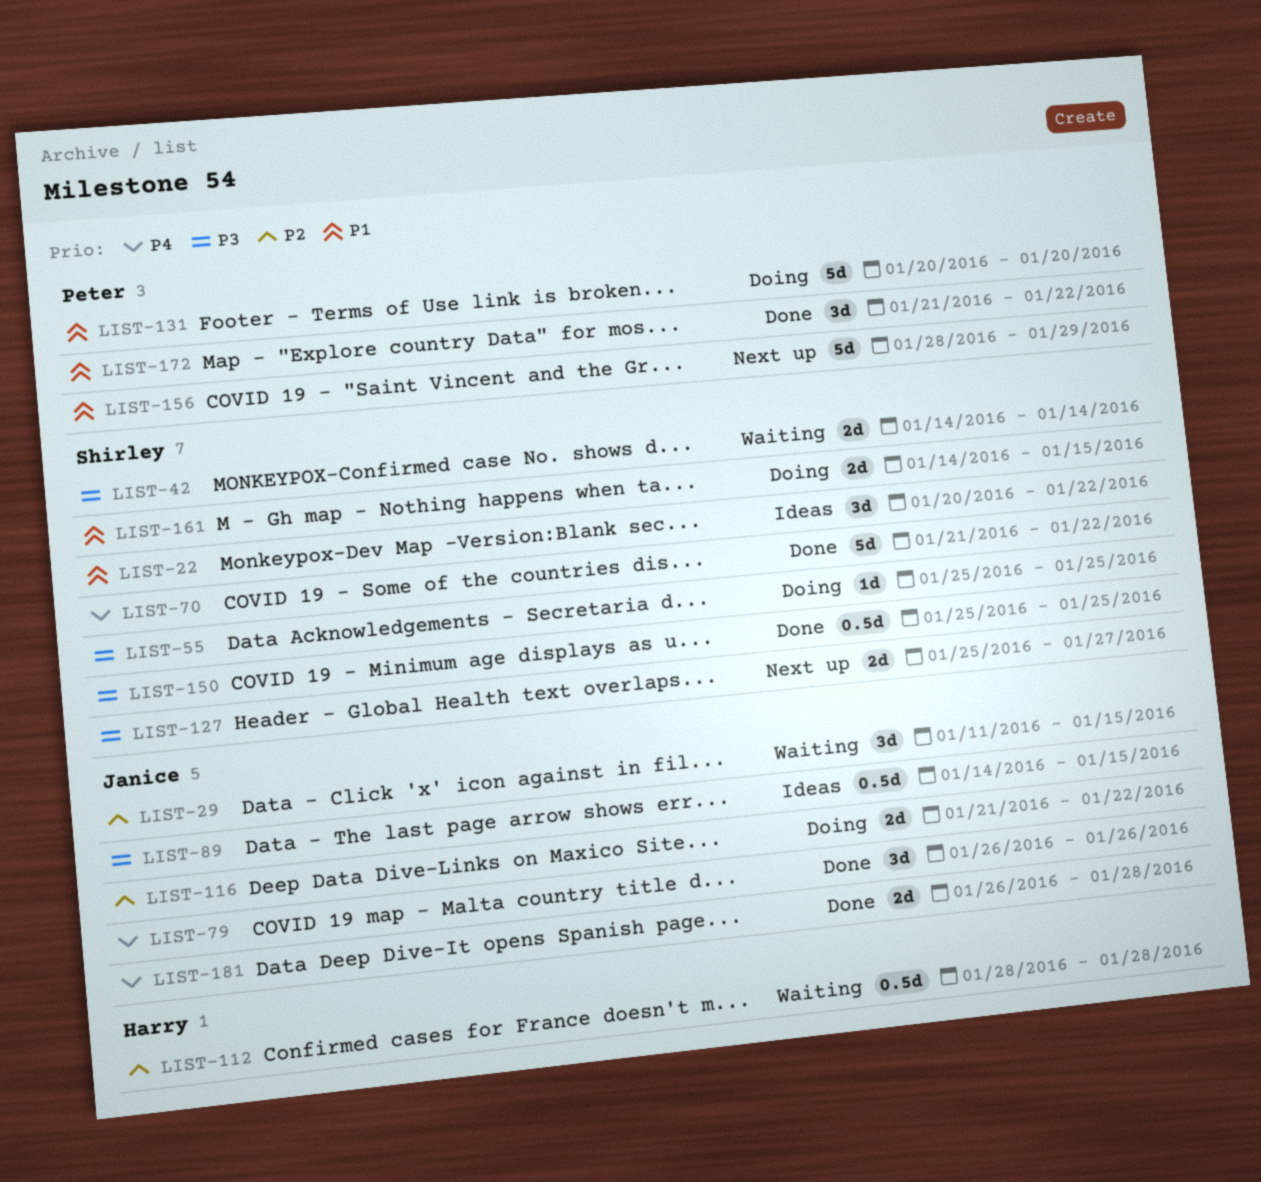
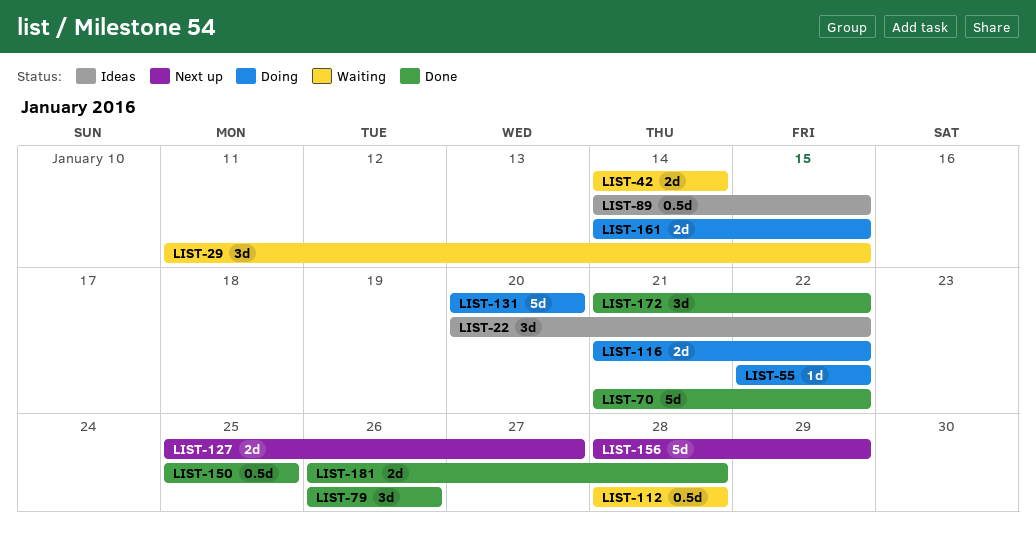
LIST-55, start: Jan 25 -> Jan 22
LIST-55, due: Jan 25 -> Jan 22

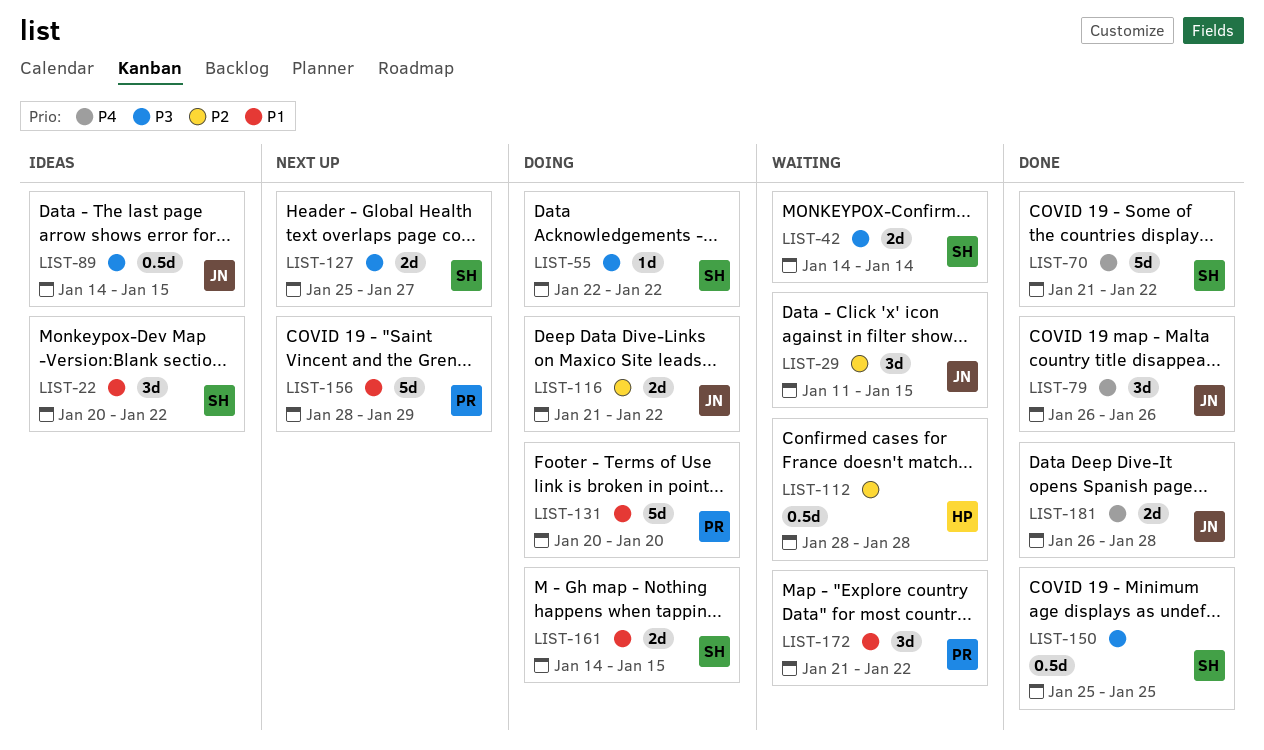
LIST-172, status: Done -> Waiting

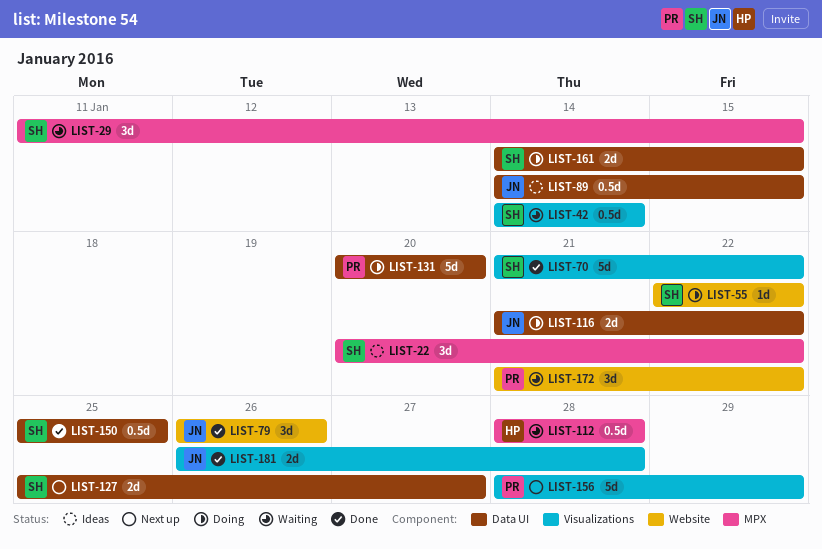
LIST-29, owner: JN -> SH
LIST-42, estimate: 2d -> 0.5d

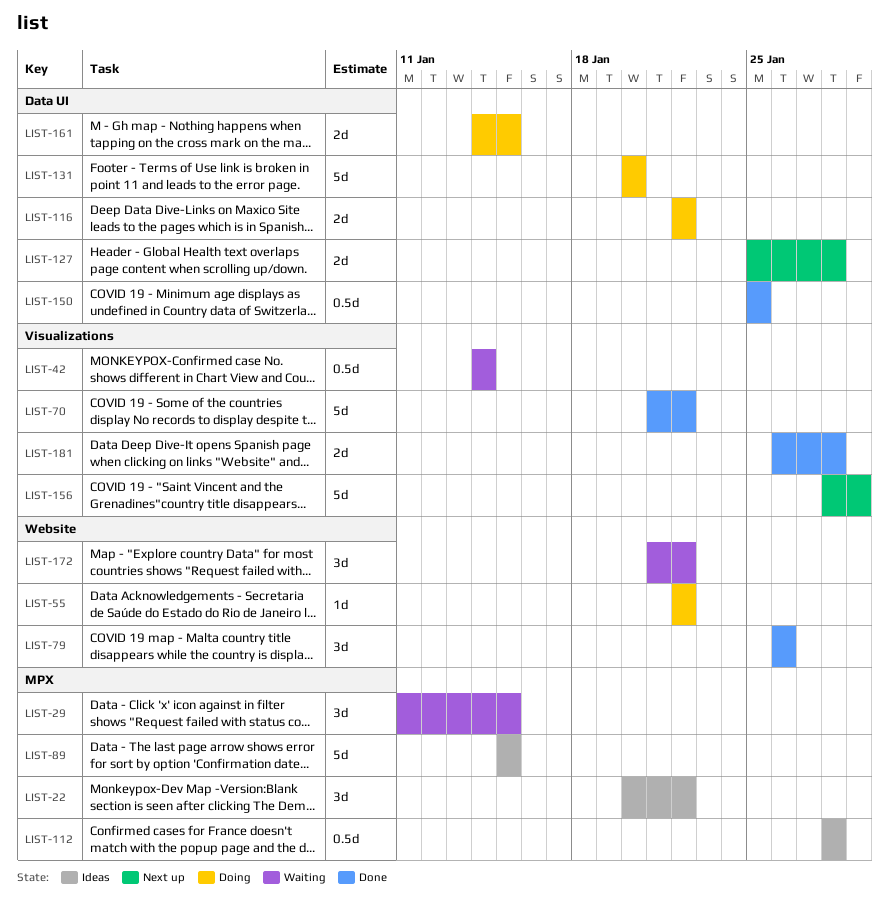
LIST-89, label: Data UI -> MPX
LIST-89, estimate: 0.5d -> 5d
LIST-89, start: Jan 14 -> Jan 15
LIST-112, status: Waiting -> Ideas
LIST-116, start: Jan 21 -> Jan 22
LIST-127, due: Jan 27 -> Jan 28

